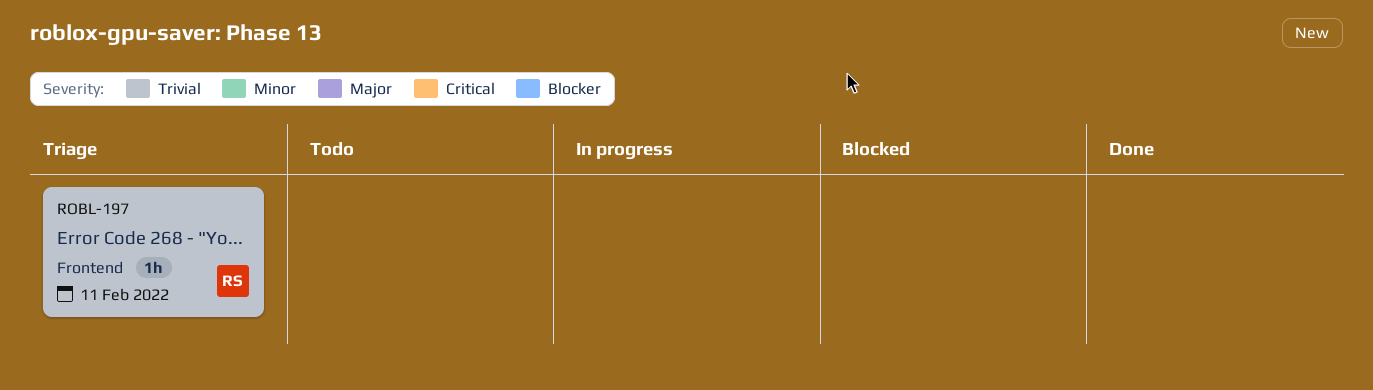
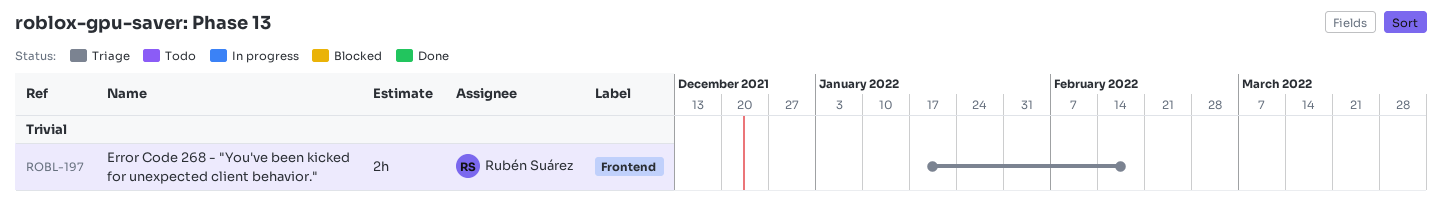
ROBL-197, estimate: 1h -> 2h
ROBL-197, due: Feb 11 -> Feb 18

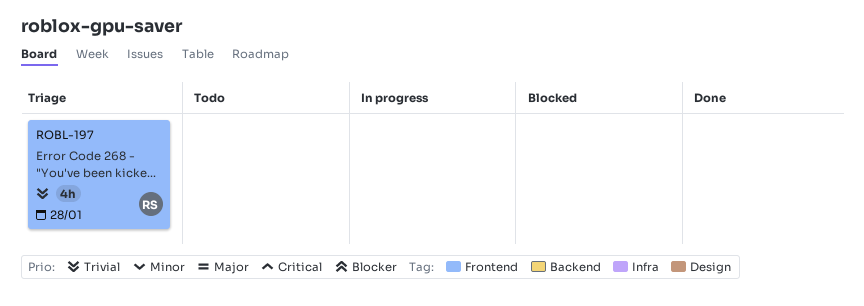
ROBL-197, estimate: 2h -> 4h
ROBL-197, due: Feb 18 -> Jan 28

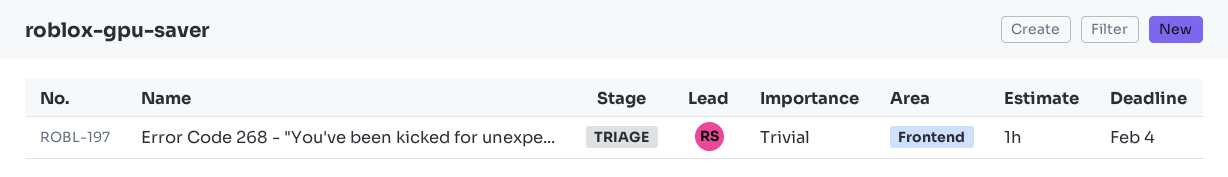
ROBL-197, estimate: 4h -> 1h
ROBL-197, due: Jan 28 -> Feb 4

